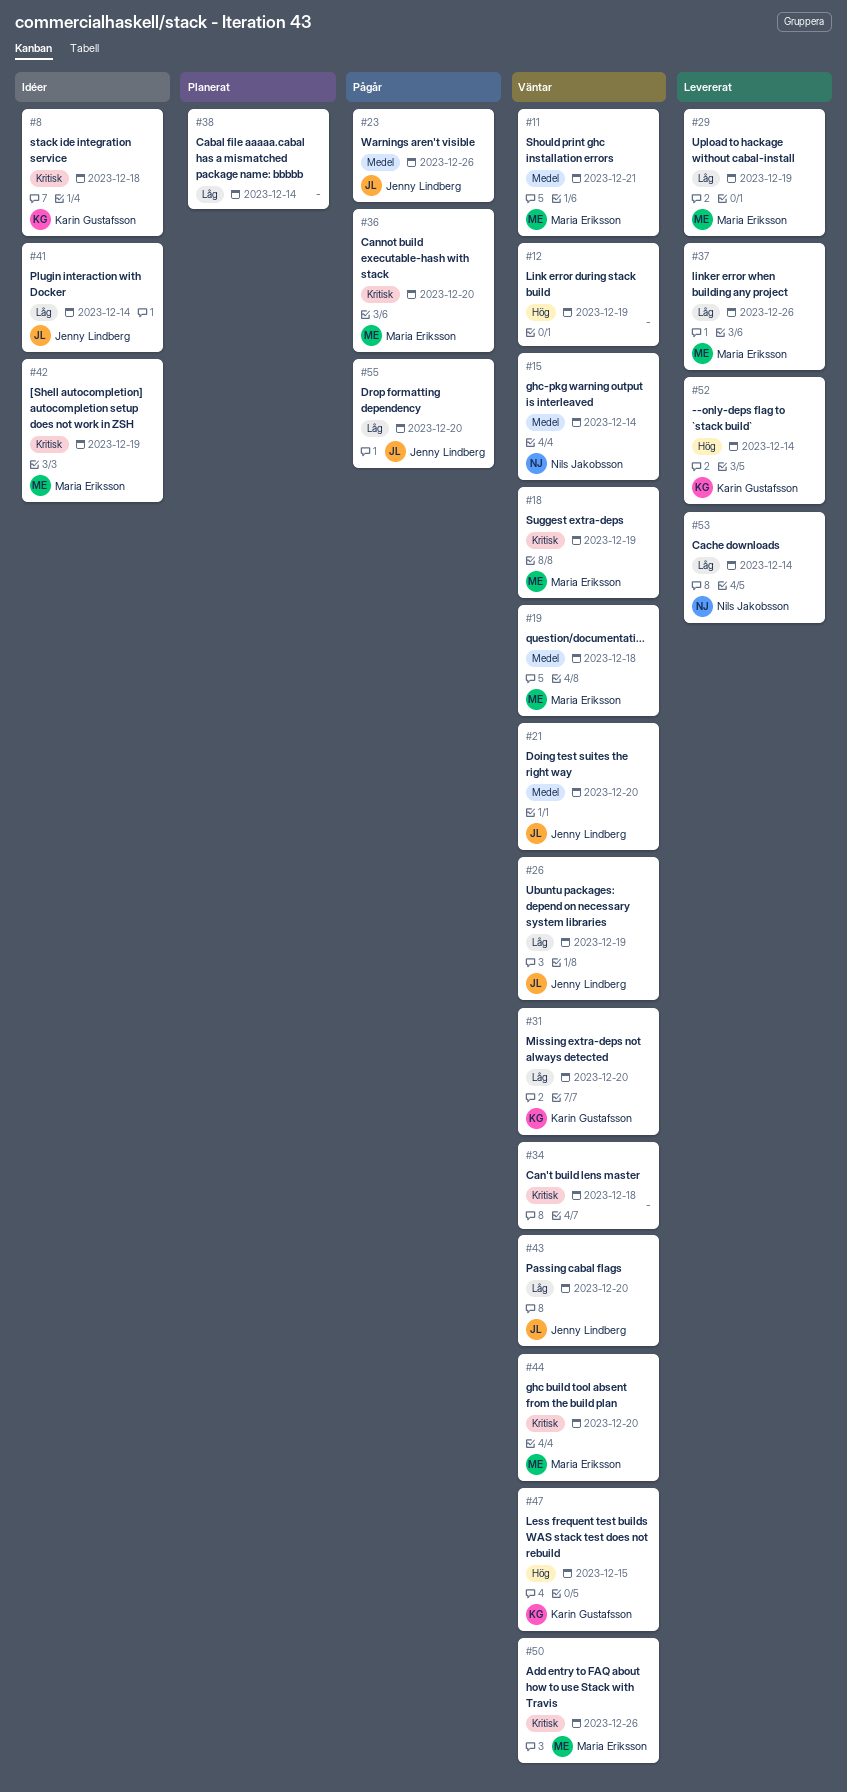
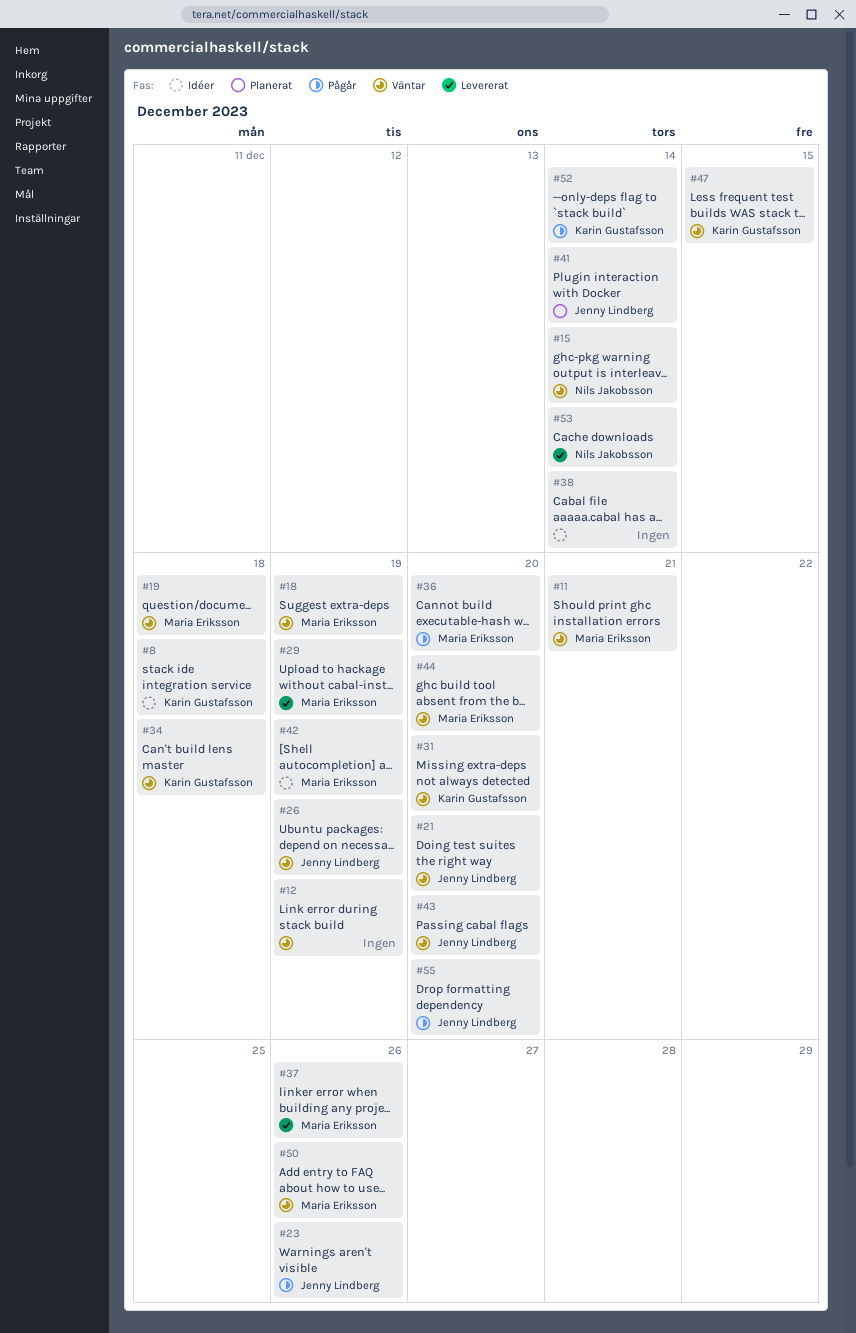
#34, owner: none -> Karin Gustafsson
#38, status: Planerat -> Idéer
#41, status: Idéer -> Planerat
#52, status: Levererat -> Pågår

